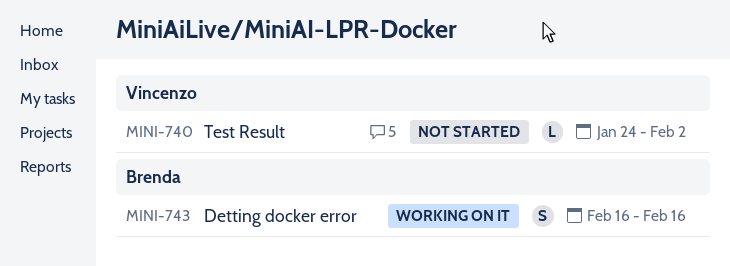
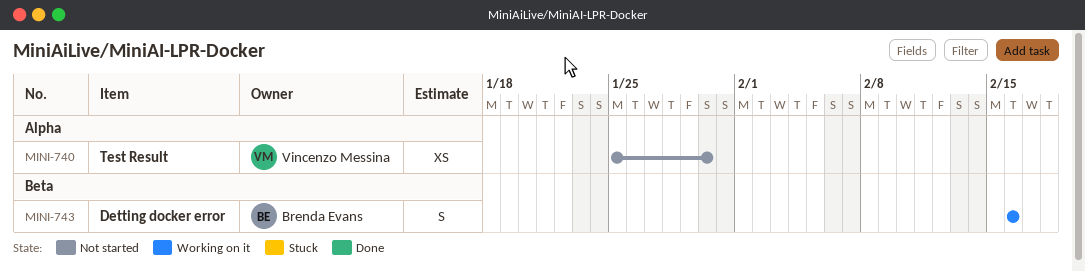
MINI-740, estimate: L -> XS
MINI-740, start: Jan 24 -> Jan 25
MINI-740, due: Feb 2 -> Jan 30

